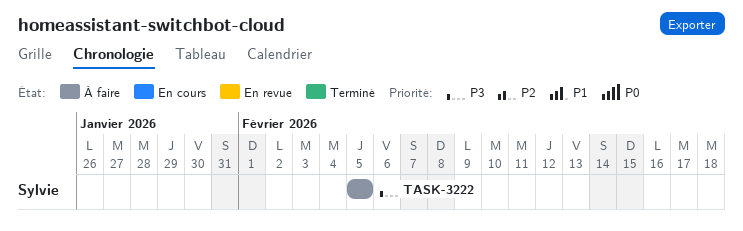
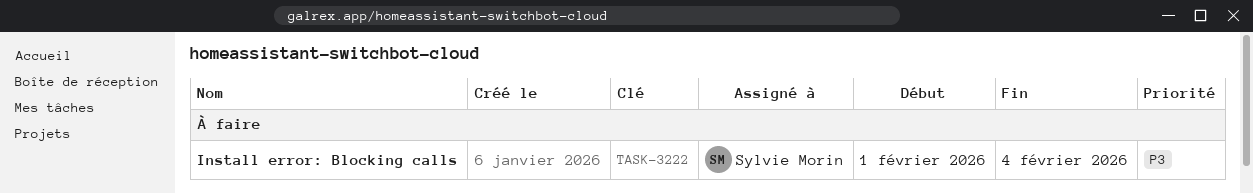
TASK-3222, start: Feb 5 -> Feb 1
TASK-3222, due: Feb 5 -> Feb 4

